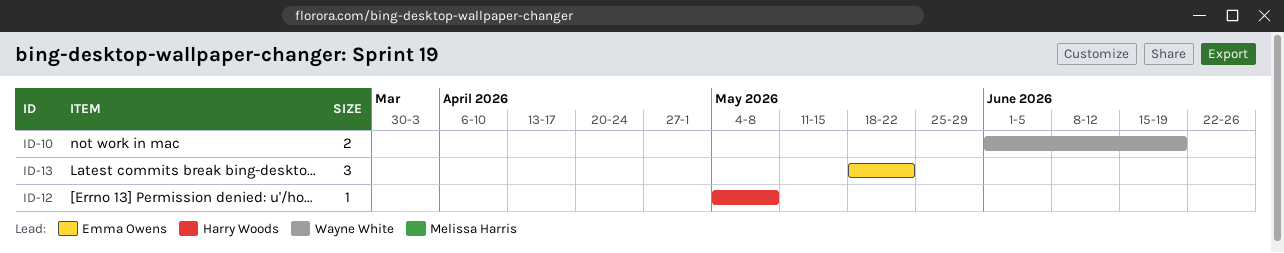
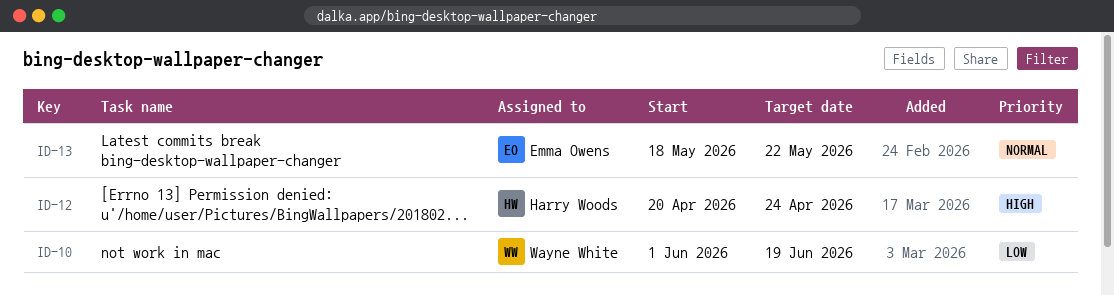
ID-12, start: May 4 -> Apr 20
ID-12, due: May 8 -> Apr 24

